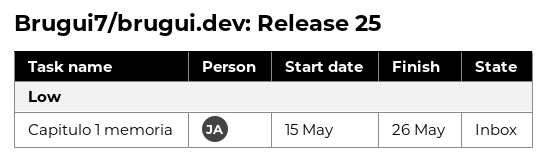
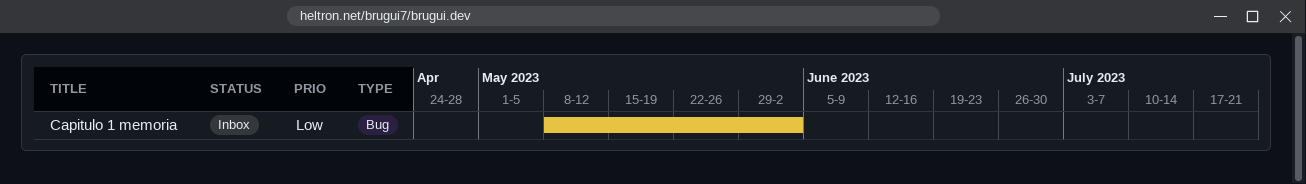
Capitulo 1 memoria, start: May 15 -> May 8
Capitulo 1 memoria, due: May 26 -> Jun 2

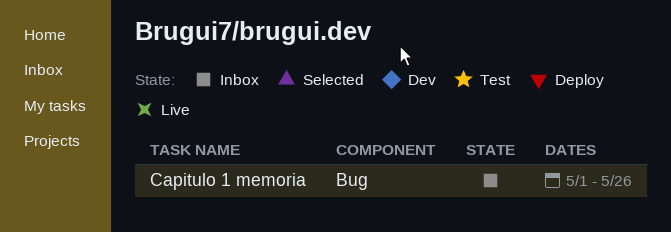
Capitulo 1 memoria, start: May 8 -> May 1
Capitulo 1 memoria, due: Jun 2 -> May 26

